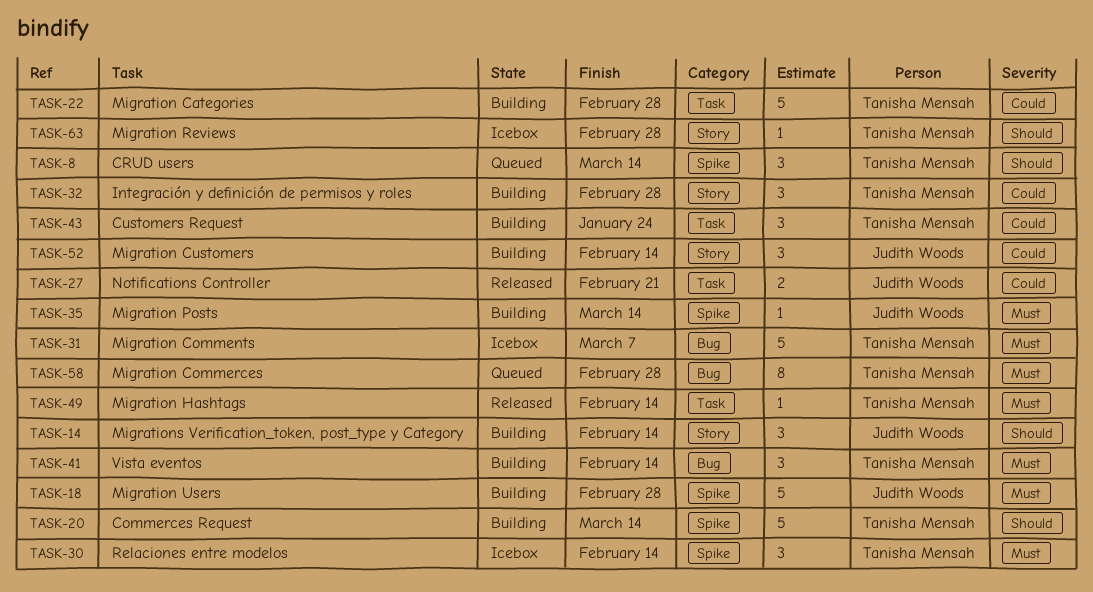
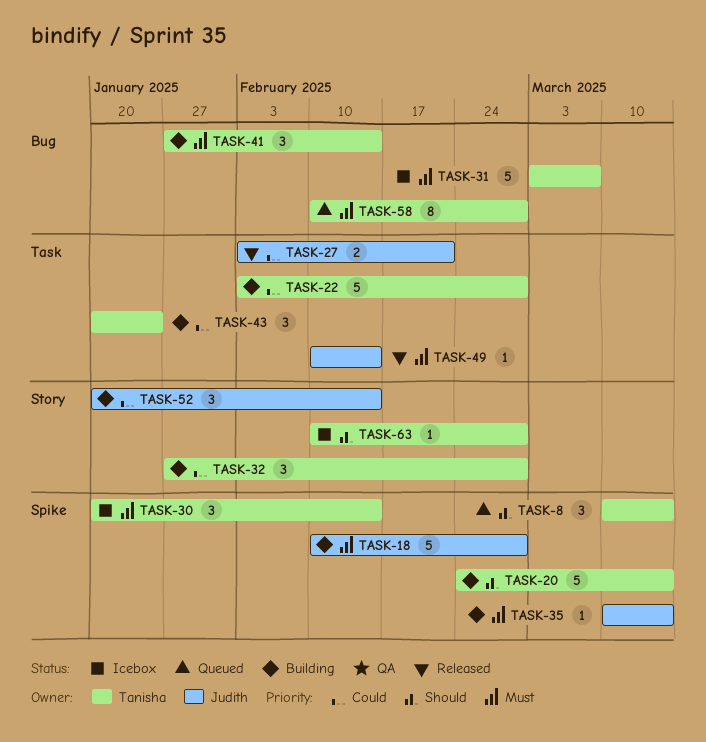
TASK-14: present -> none
TASK-49, owner: Tanisha Mensah -> Judith Woods

